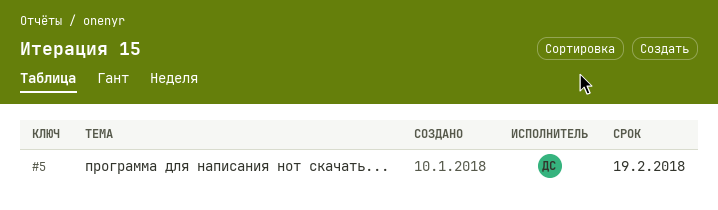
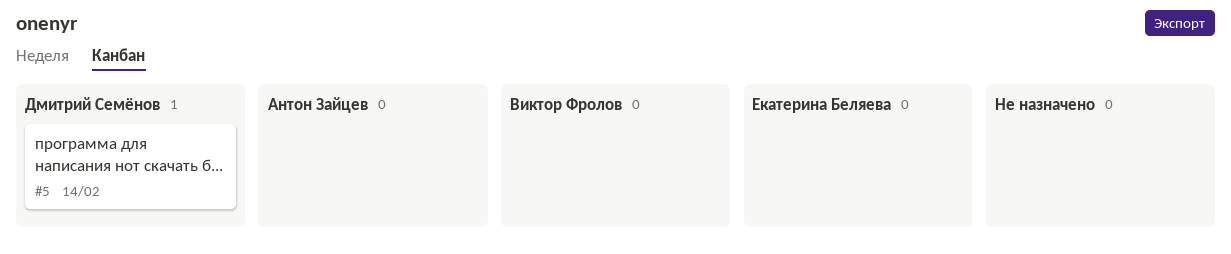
#5, due: Feb 19 -> Feb 14

